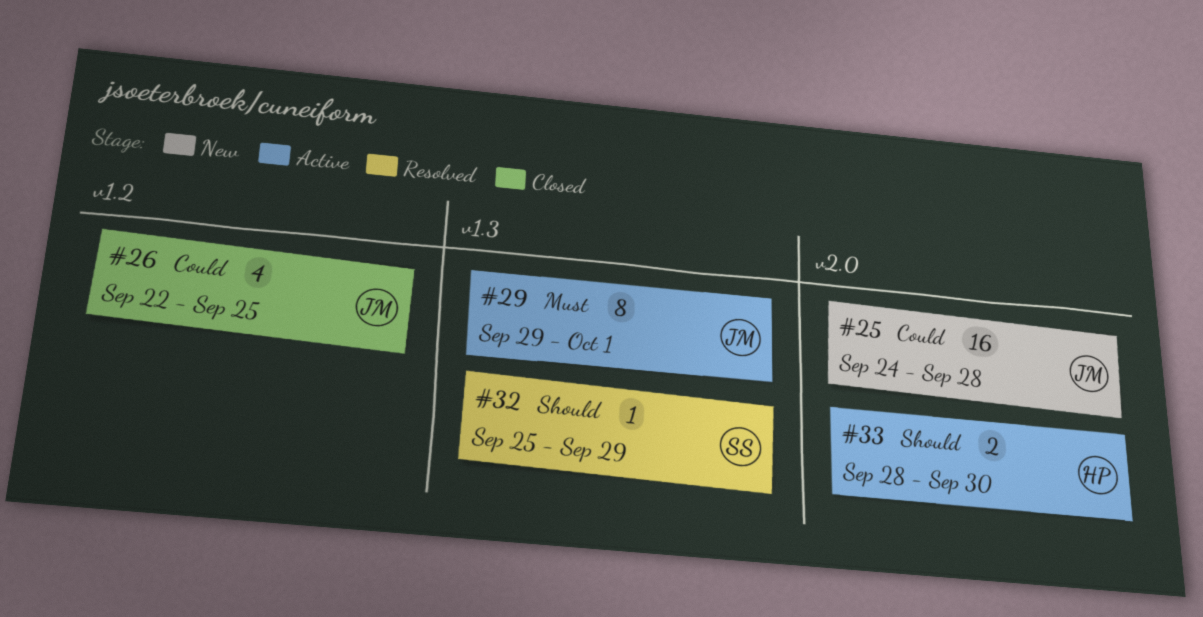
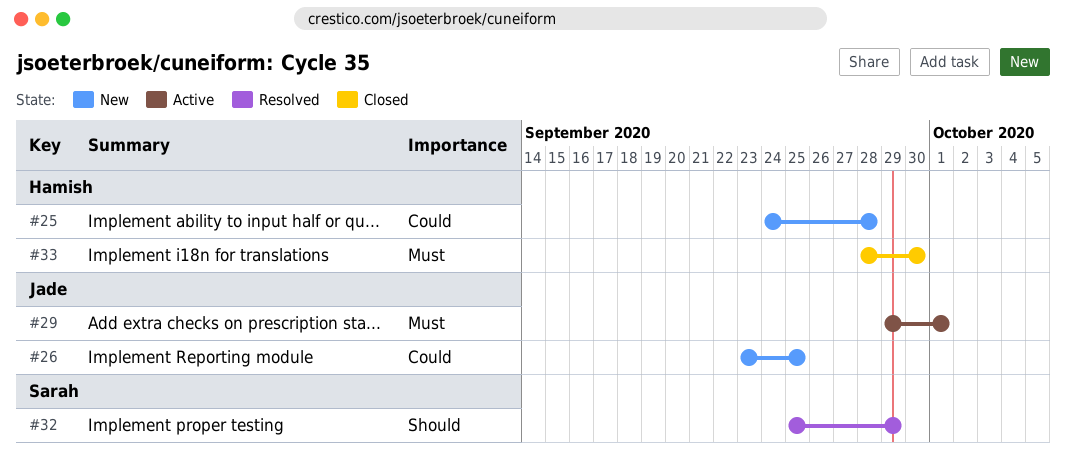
#25, owner: Jade -> Hamish
#26, status: Closed -> New
#26, start: Sep 22 -> Sep 23
#33, status: Active -> Closed
#33, priority: Should -> Must

